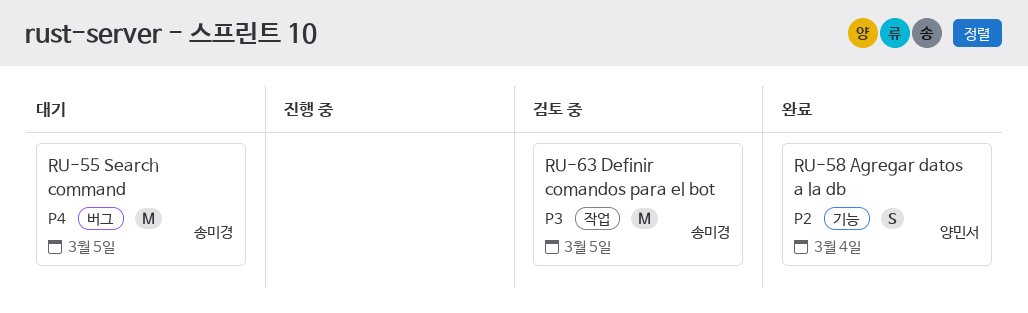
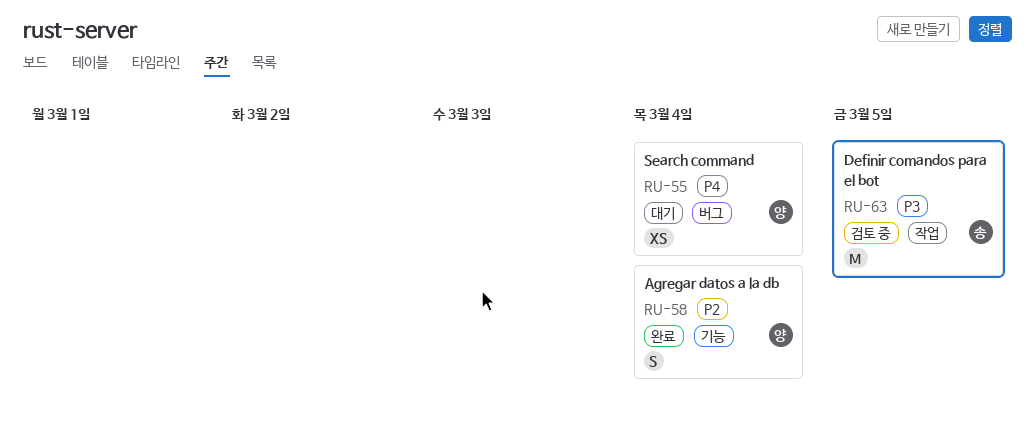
RU-55, owner: 송미경 -> 양민서
RU-55, estimate: M -> XS
RU-55, due: Mar 5 -> Mar 4

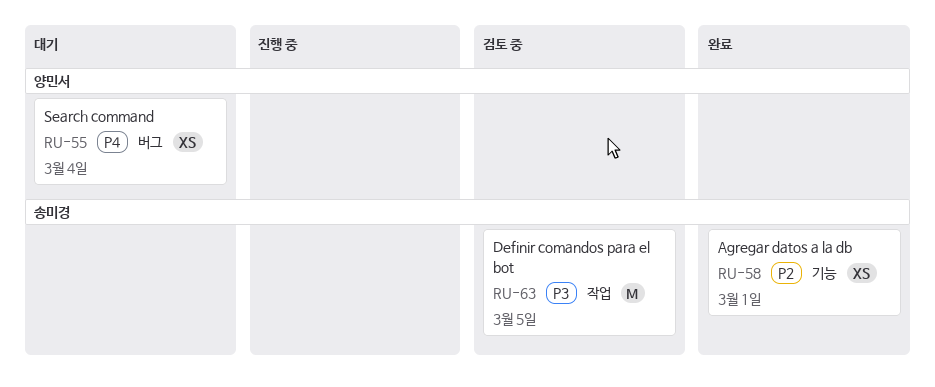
RU-58, owner: 양민서 -> 송미경
RU-58, estimate: S -> XS
RU-58, due: Mar 4 -> Mar 1

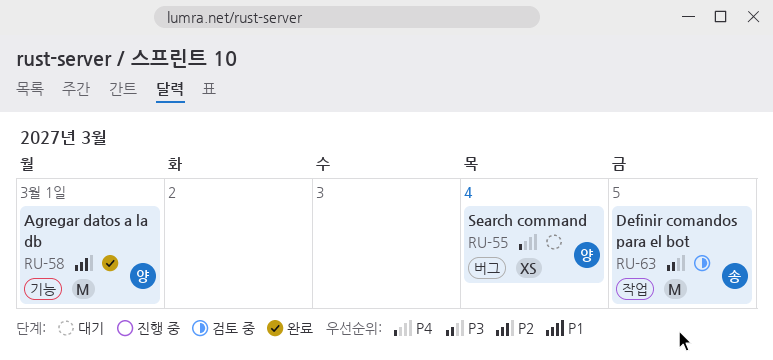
RU-58, owner: 송미경 -> 양민서
RU-58, estimate: XS -> M

